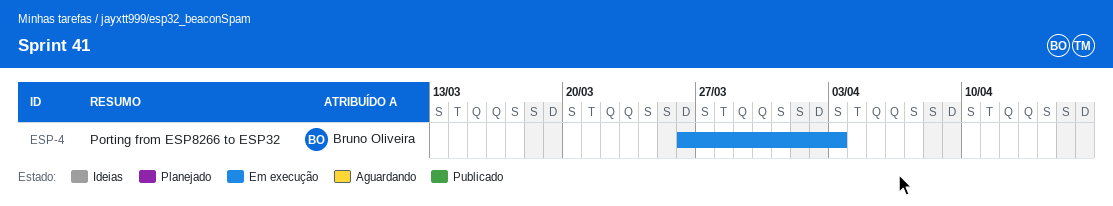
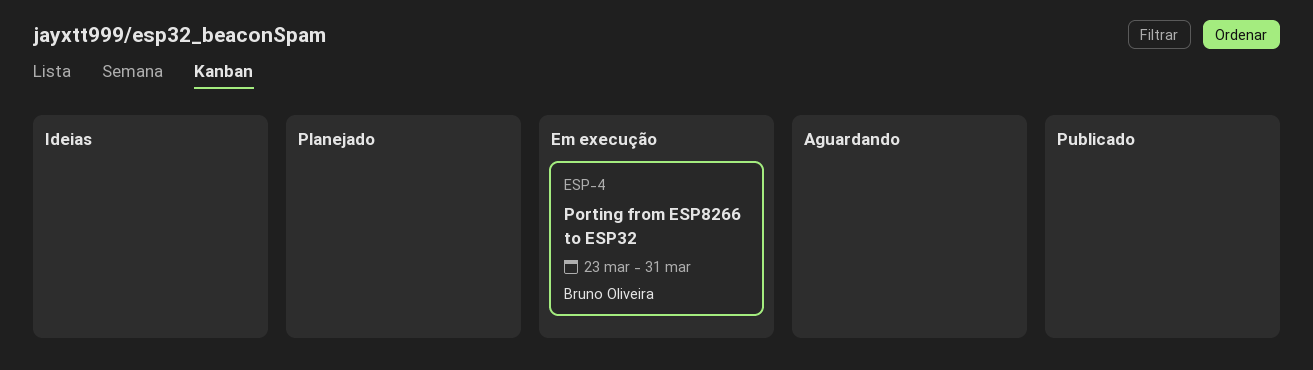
ESP-4, start: Mar 26 -> Mar 23
ESP-4, due: Apr 3 -> Mar 31

